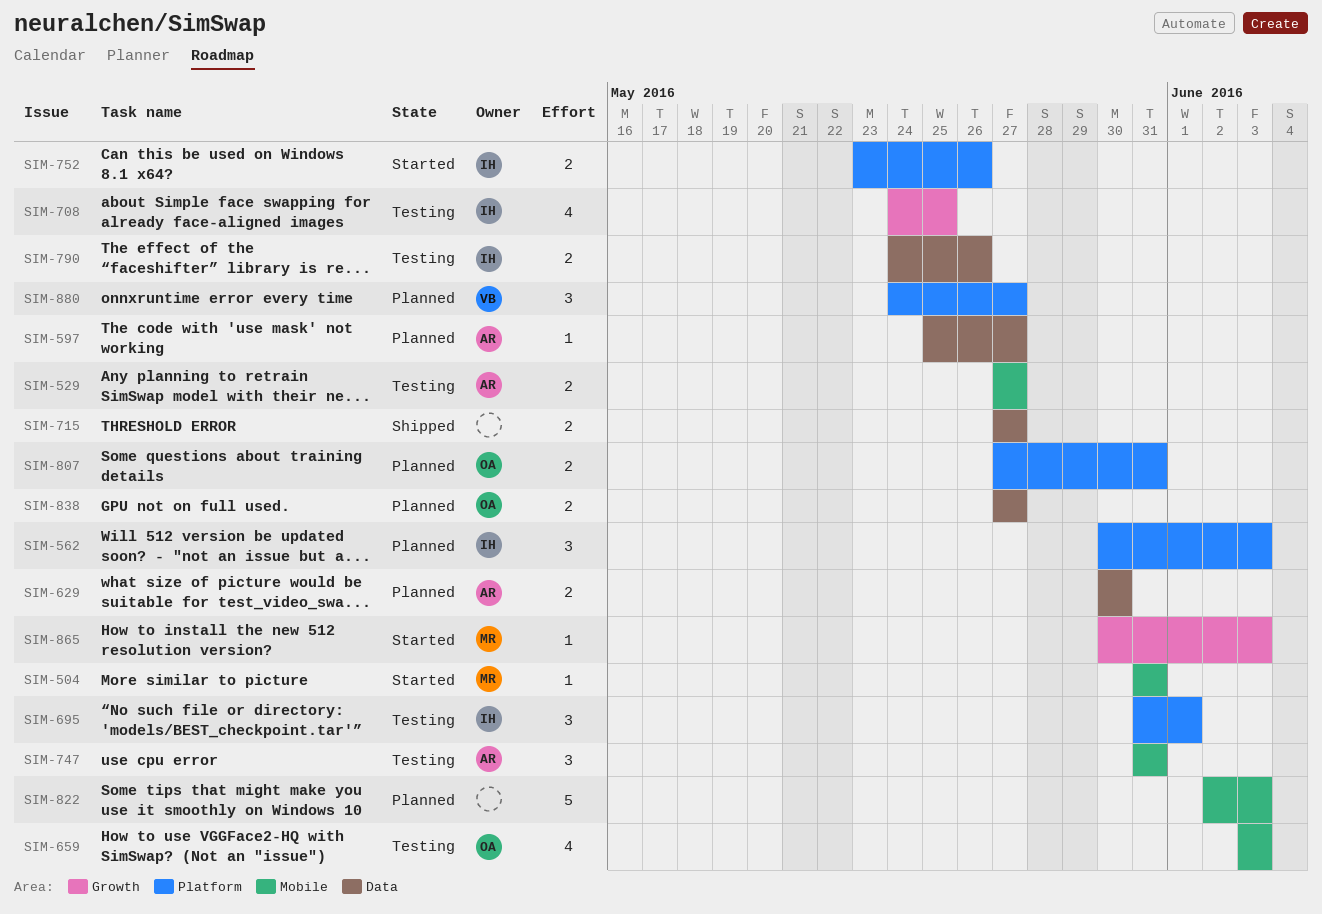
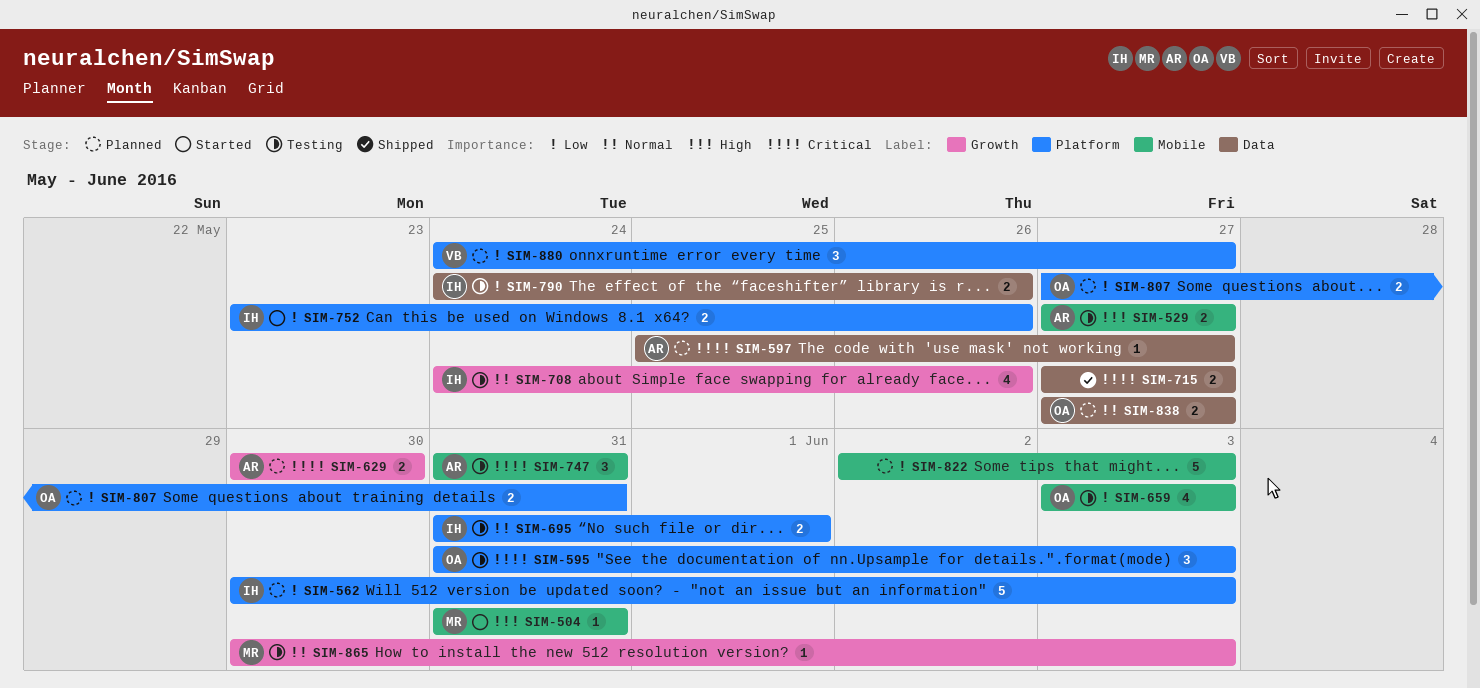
SIM-562, estimate: 3 -> 5
SIM-595: none -> present
SIM-629, label: Data -> Growth
SIM-695, estimate: 3 -> 2
SIM-708, due: May 25 -> May 26
SIM-865, status: Started -> Testing

